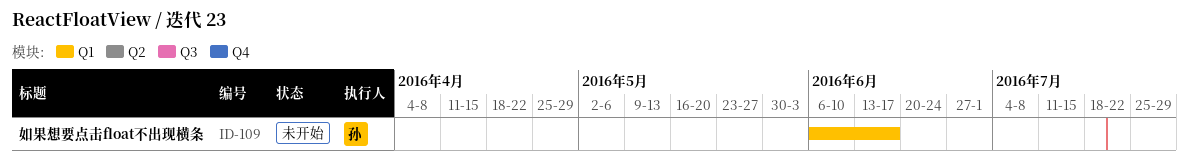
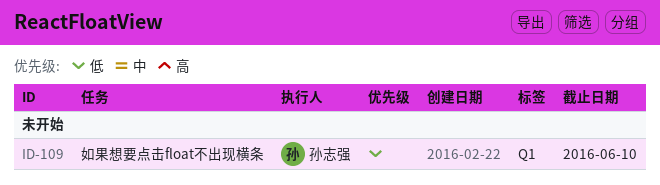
ID-109, due: Jun 17 -> Jun 10

